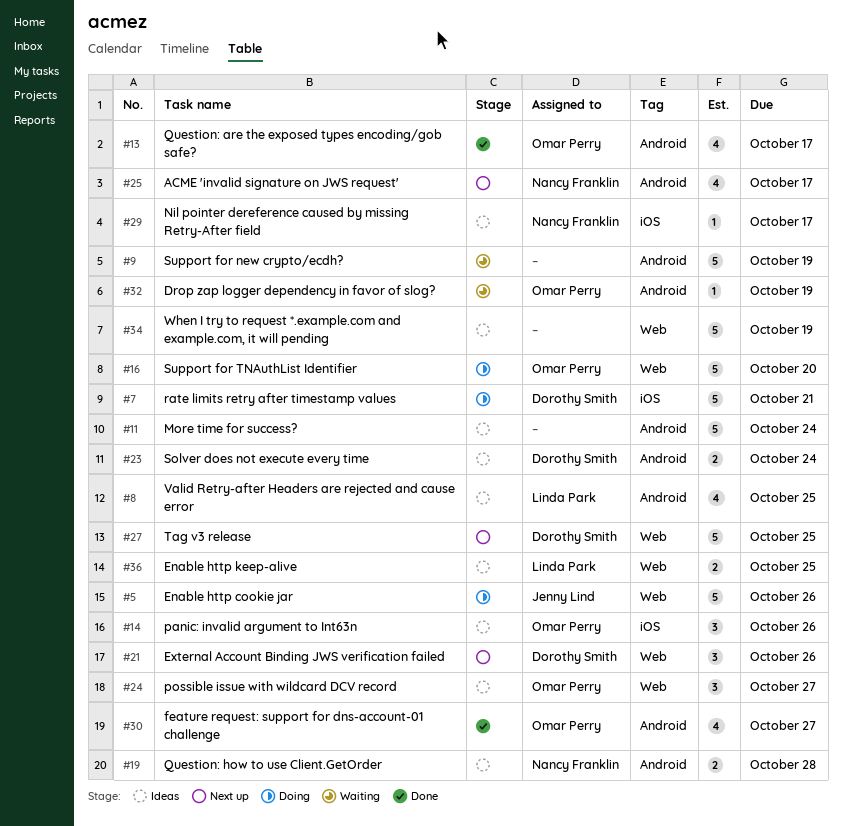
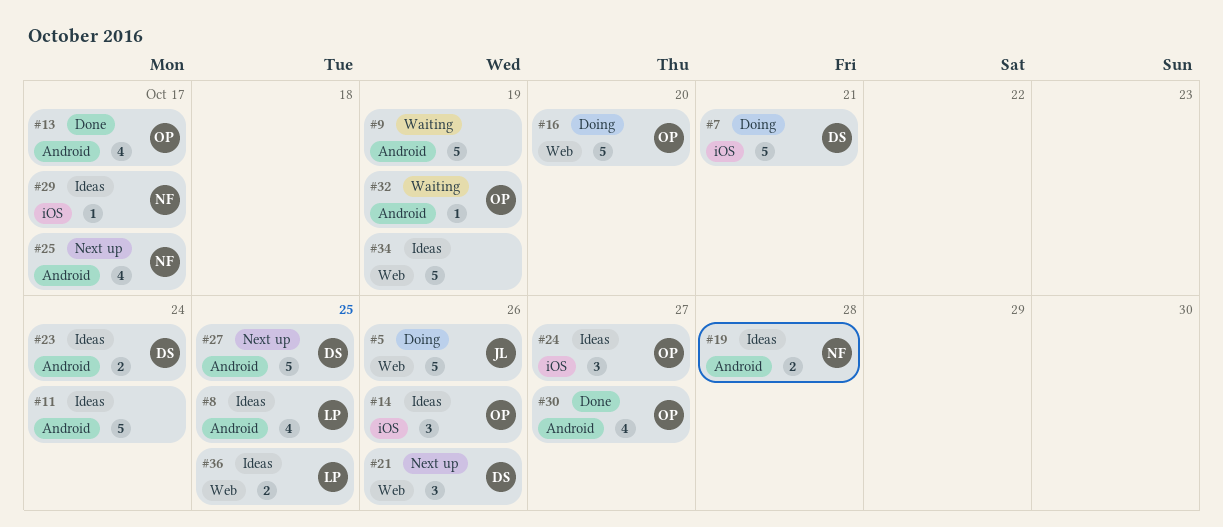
#24, label: Web -> iOS
#27, label: Web -> Android

